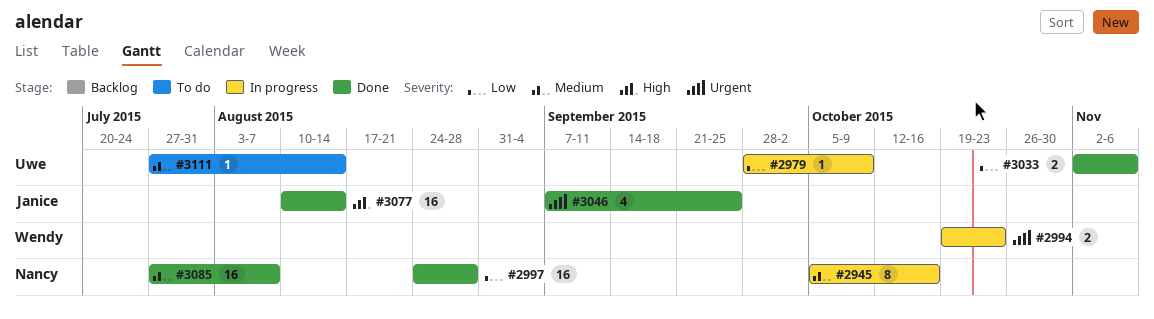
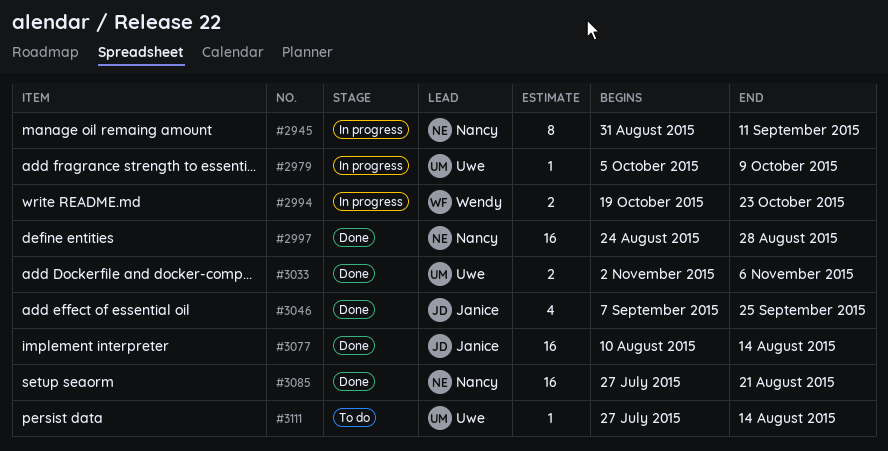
#2945, start: Oct 5 -> Aug 31
#2945, due: Oct 16 -> Sep 11
#2979, start: Sep 28 -> Oct 5
#3085, due: Aug 7 -> Aug 21

